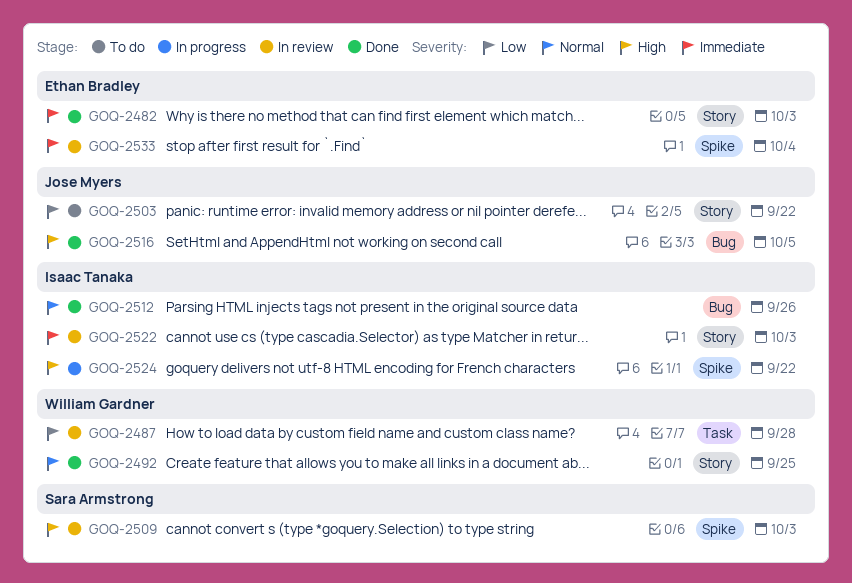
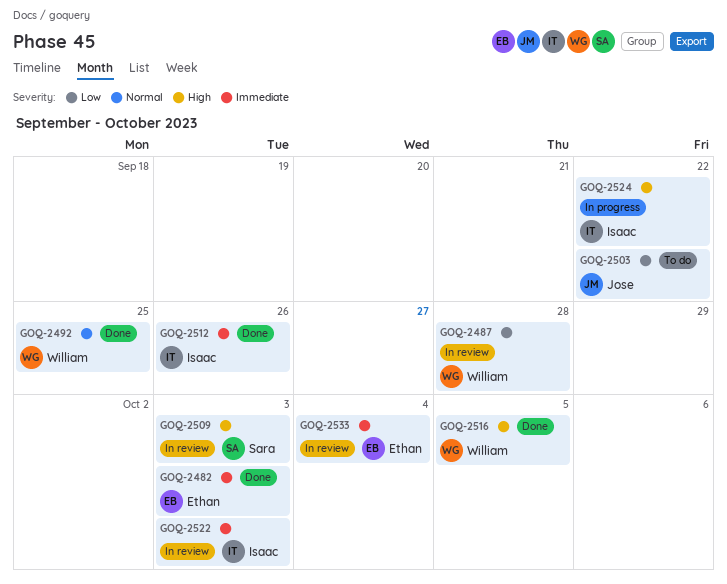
GOQ-2512, priority: Normal -> Immediate
GOQ-2516, owner: Jose Myers -> William Gardner

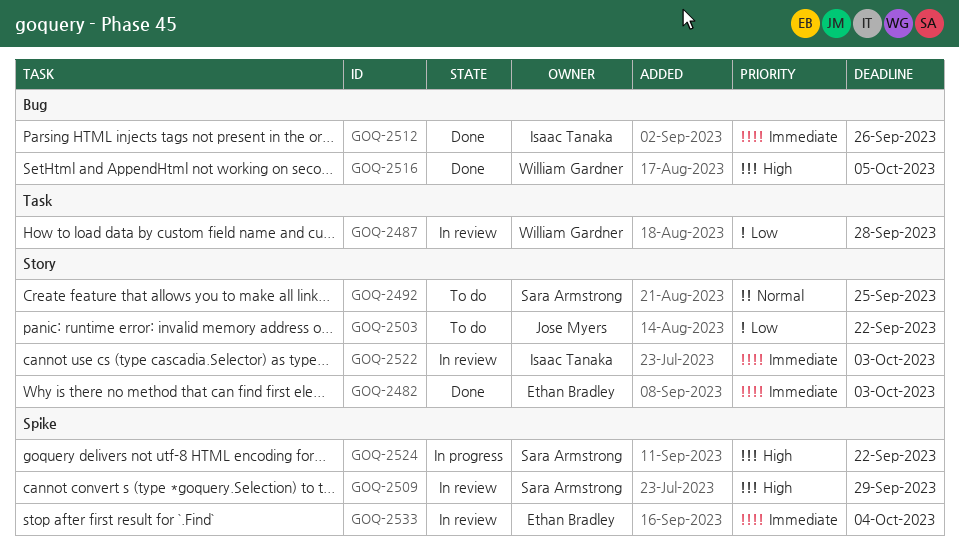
GOQ-2492, status: Done -> To do
GOQ-2492, owner: William Gardner -> Sara Armstrong
GOQ-2509, due: Oct 3 -> Sep 29
GOQ-2524, owner: Isaac Tanaka -> Sara Armstrong

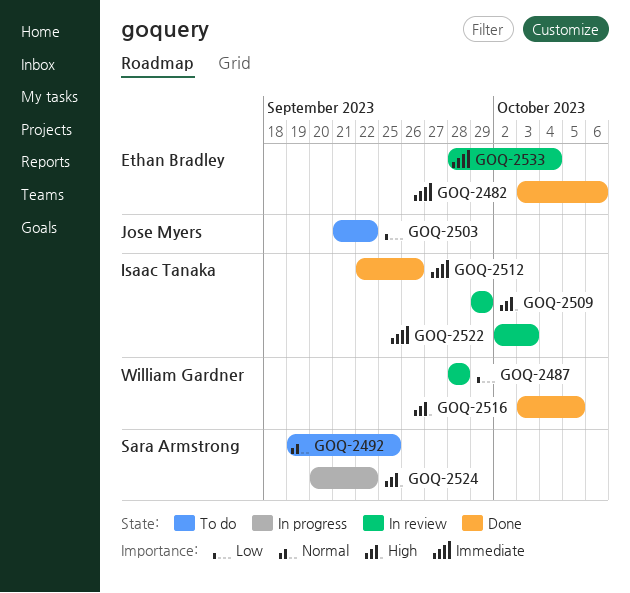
GOQ-2482, due: Oct 3 -> Oct 6
GOQ-2509, owner: Sara Armstrong -> Isaac Tanaka

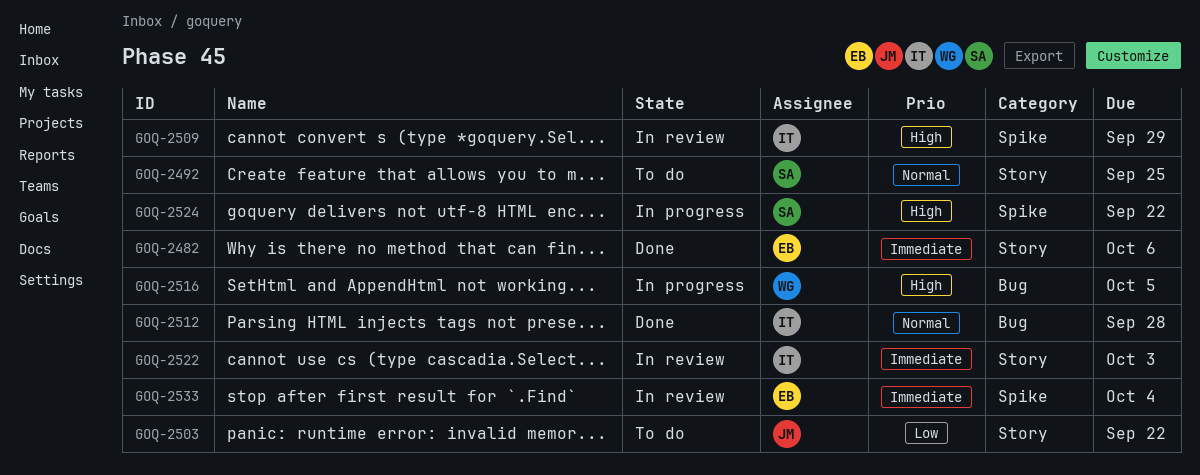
GOQ-2487: present -> none
GOQ-2512, priority: Immediate -> Normal
GOQ-2512, due: Sep 26 -> Sep 28
GOQ-2516, status: Done -> In progress

